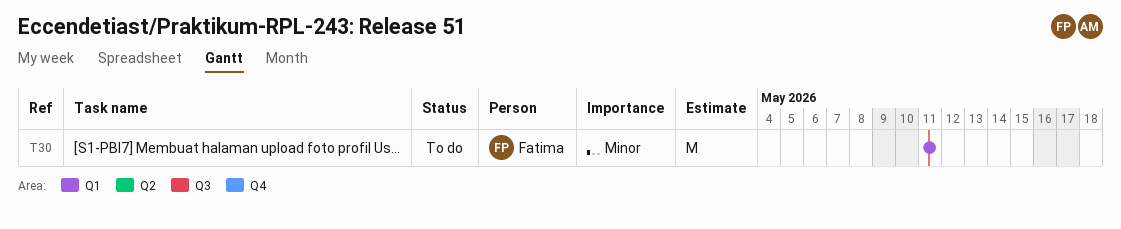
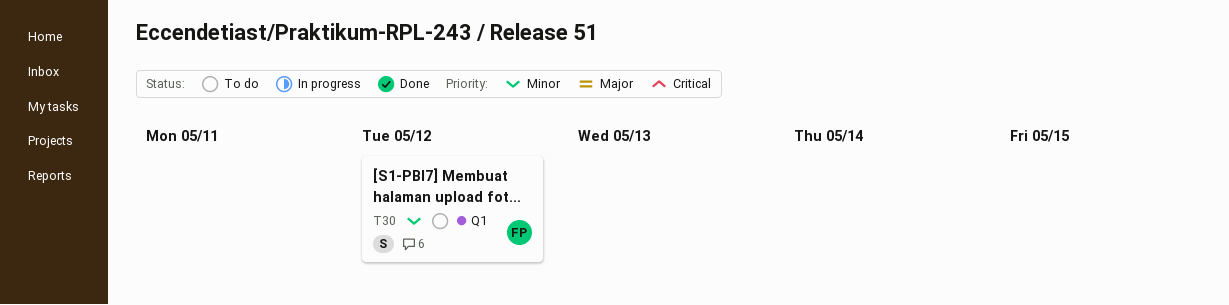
T30, estimate: M -> S
T30, due: May 11 -> May 12

